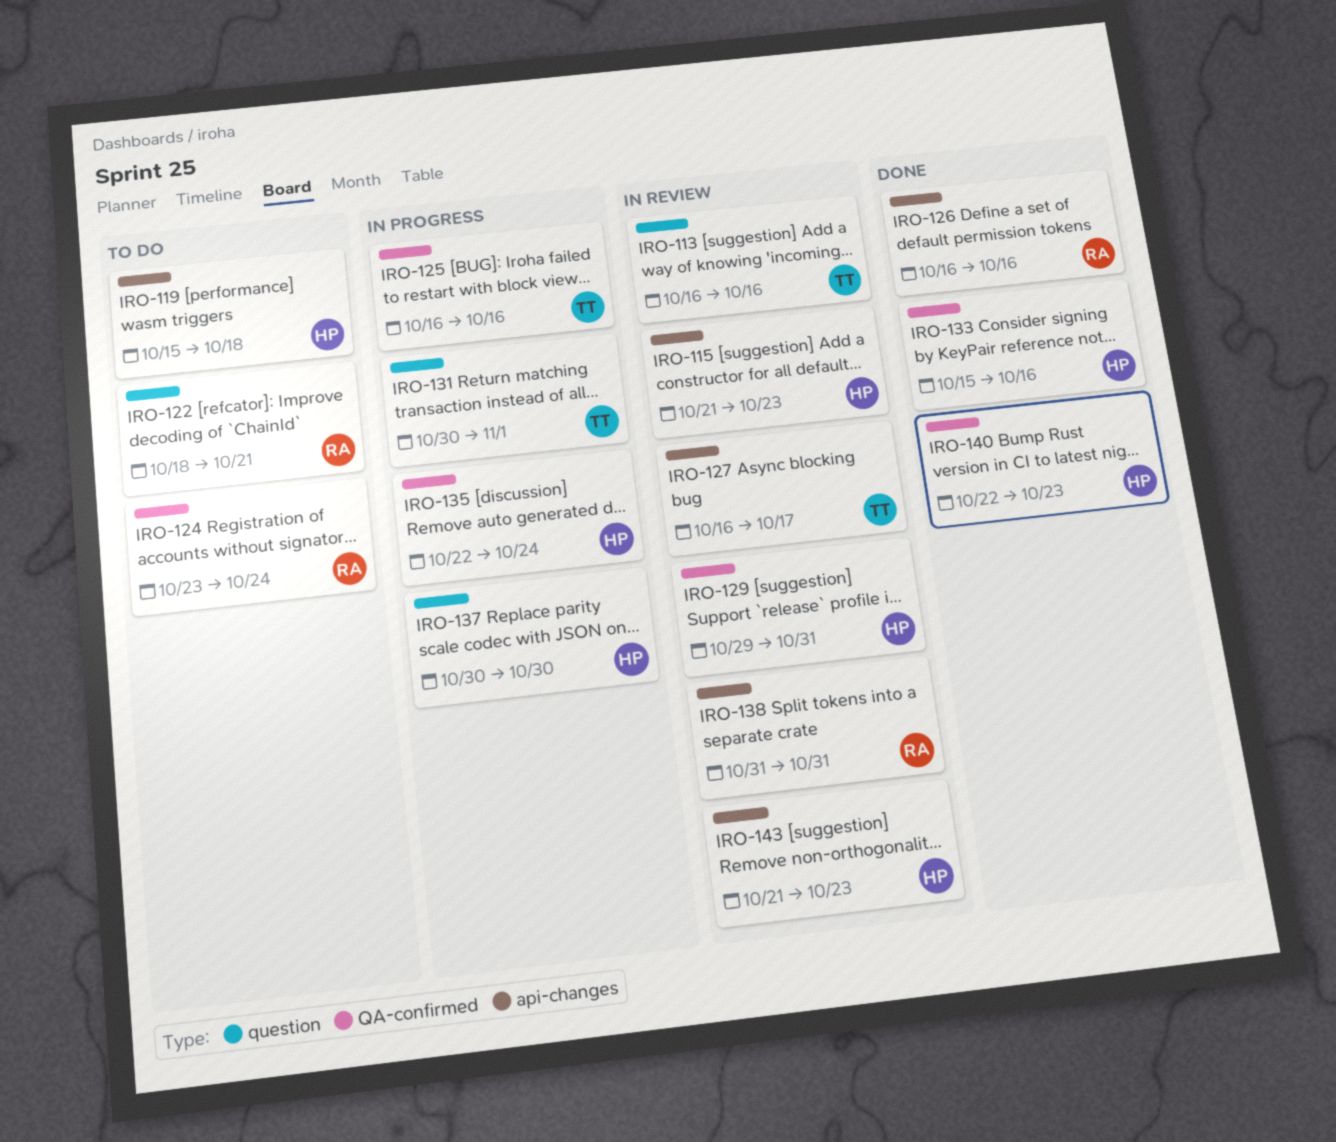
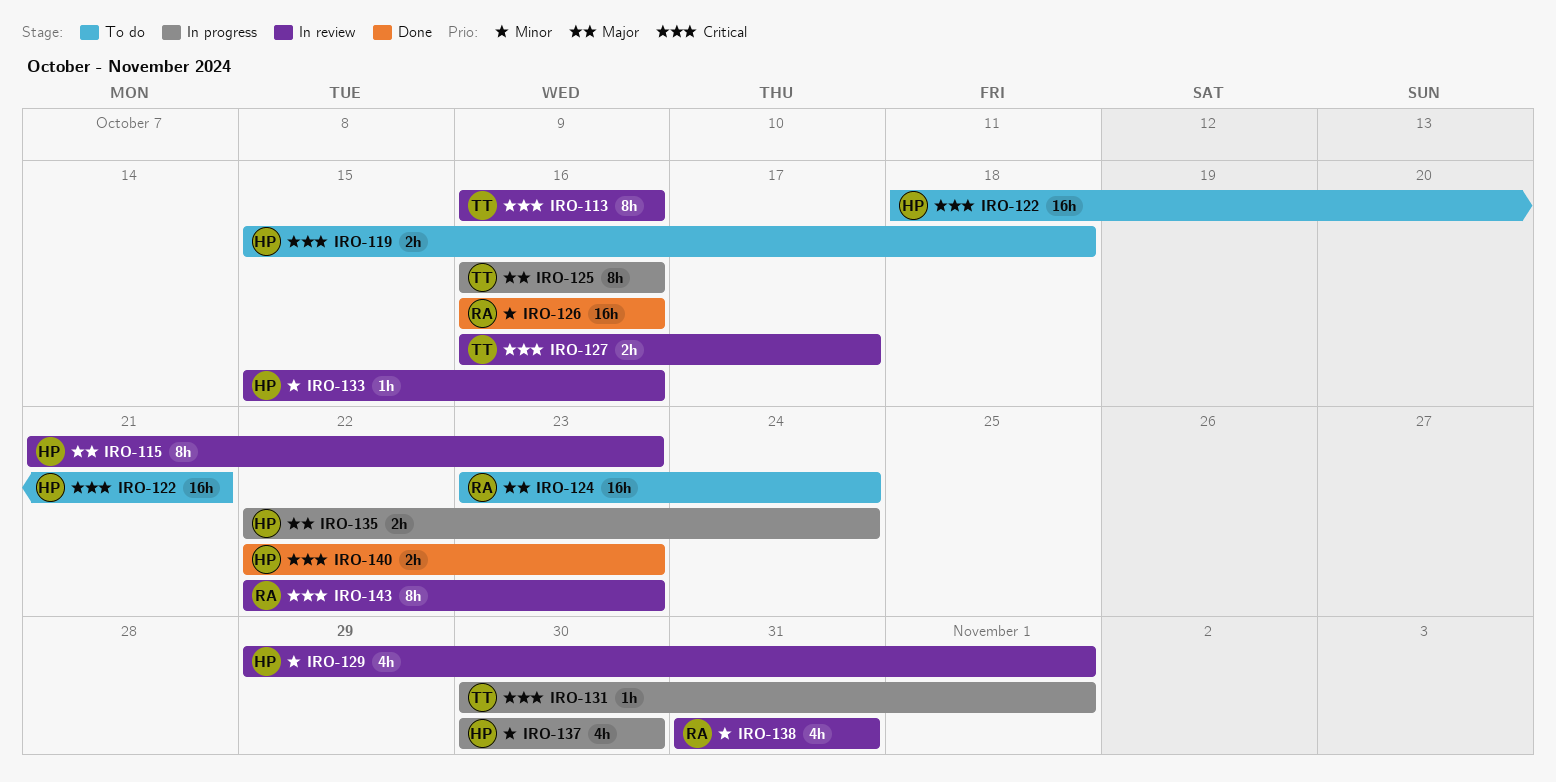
IRO-122, owner: RA -> HP
IRO-129, due: Oct 31 -> Nov 1
IRO-133, status: Done -> In review
IRO-143, owner: HP -> RA
IRO-143, start: Oct 21 -> Oct 22

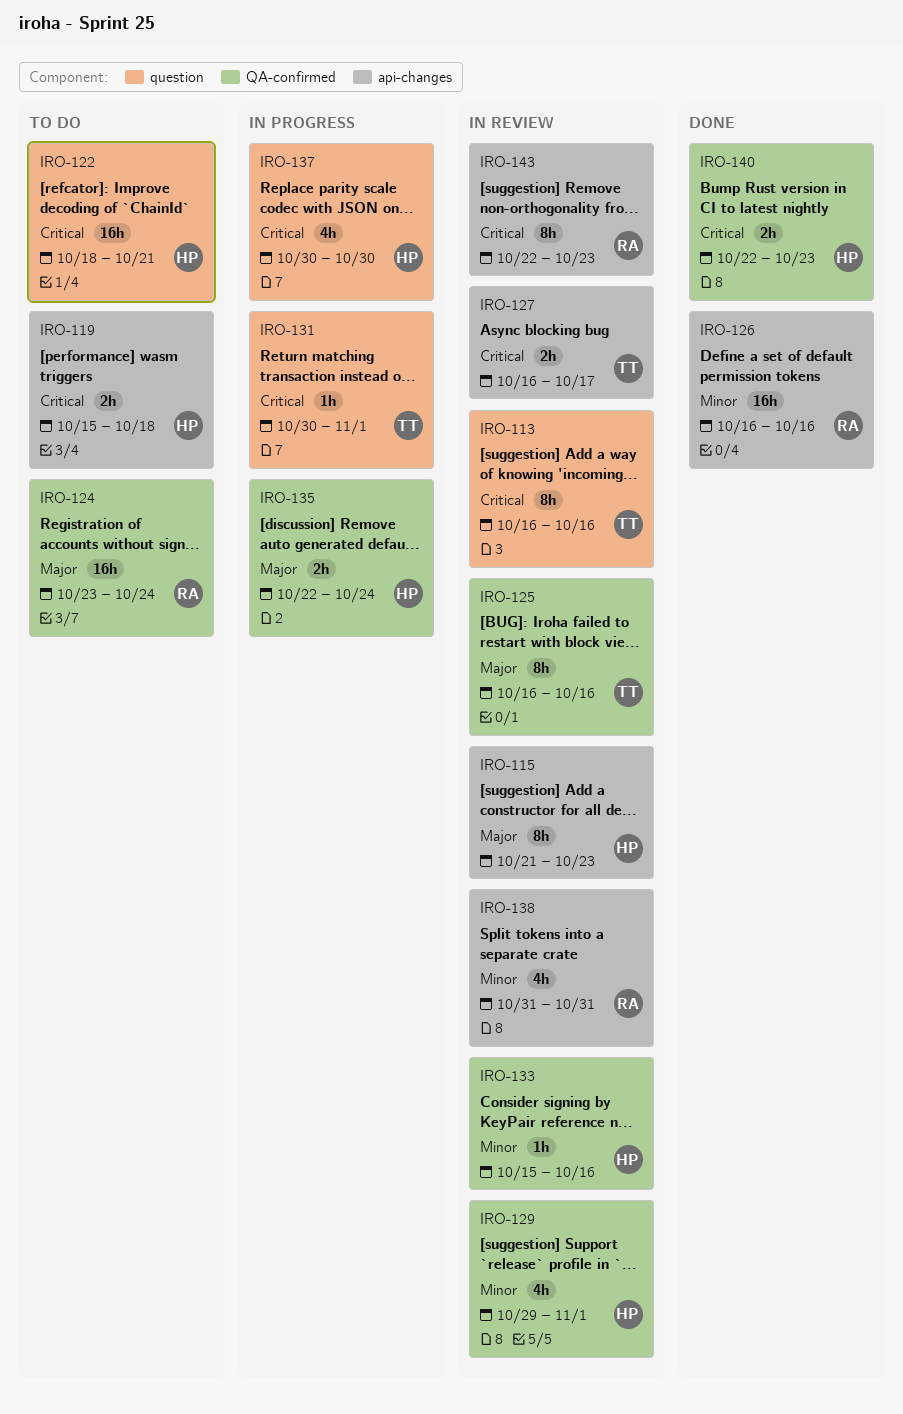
IRO-125, status: In progress -> In review
IRO-137, priority: Minor -> Critical

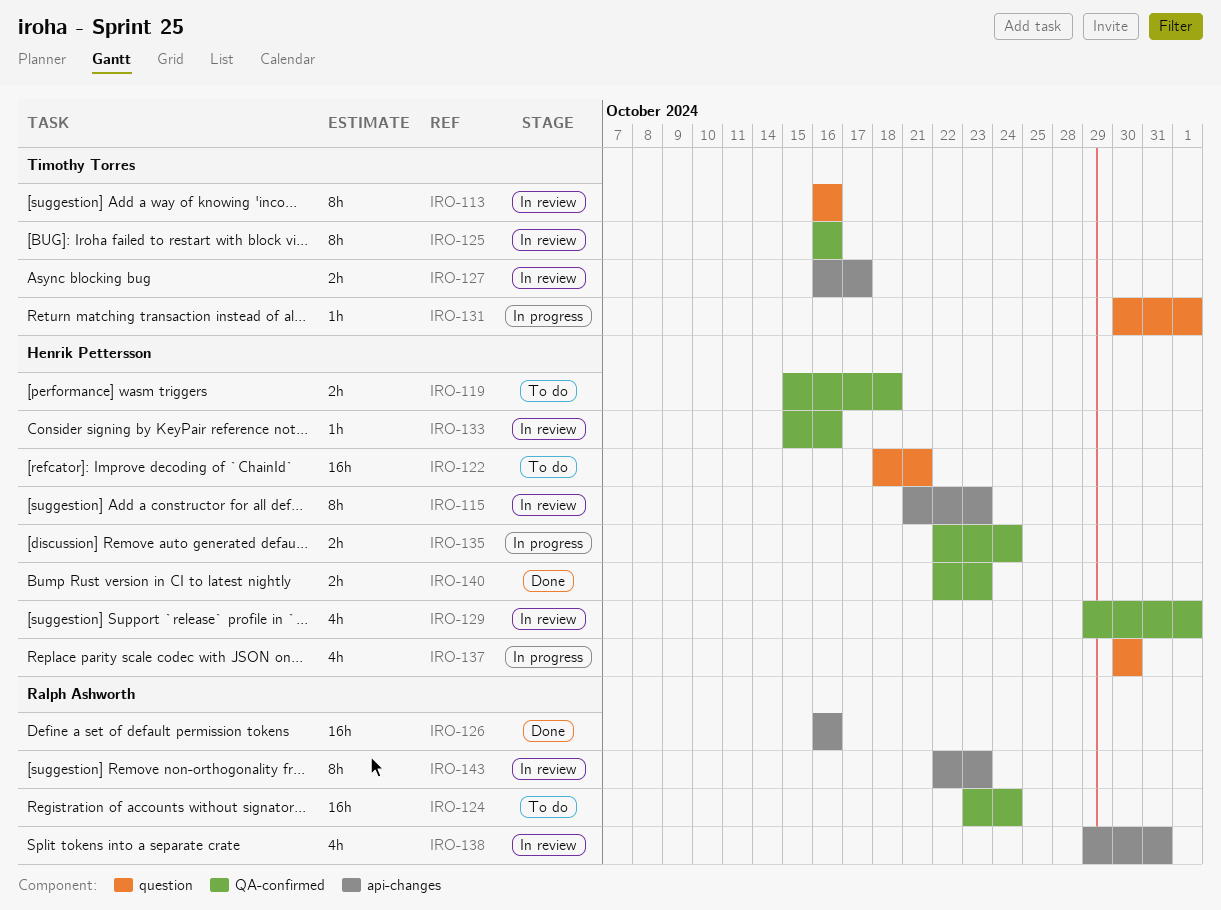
IRO-119, label: api-changes -> QA-confirmed
IRO-138, start: Oct 31 -> Oct 29

